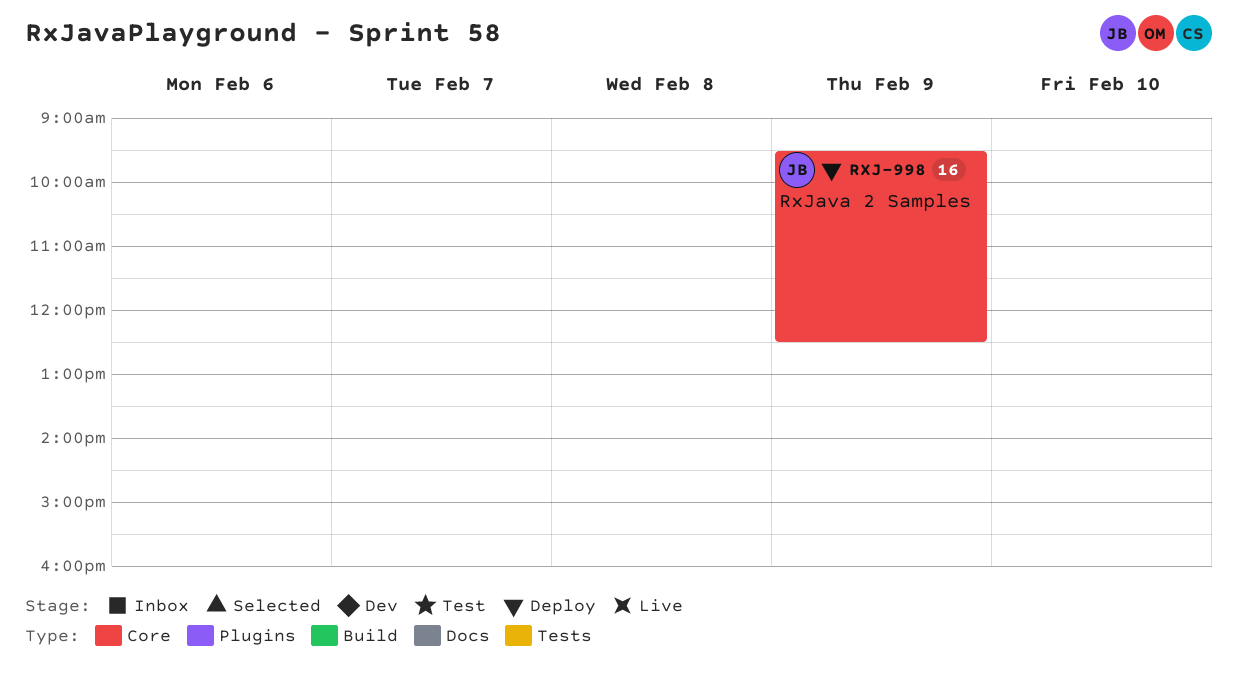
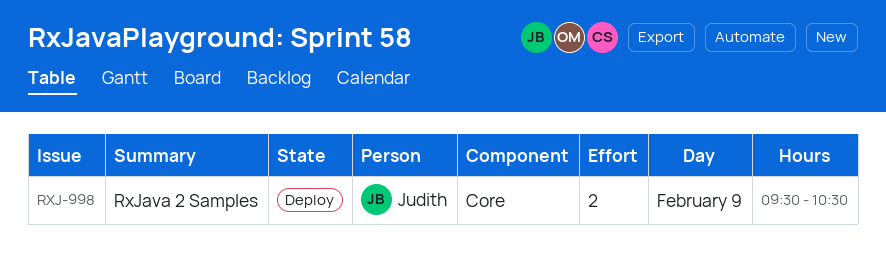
RXJ-998, estimate: 16 -> 2
RXJ-998, ends: 12:30 -> 10:30

